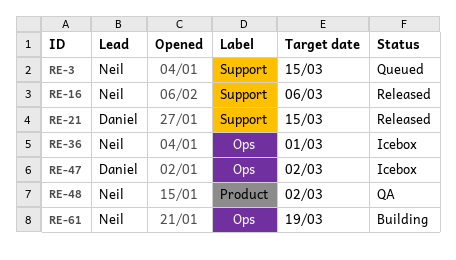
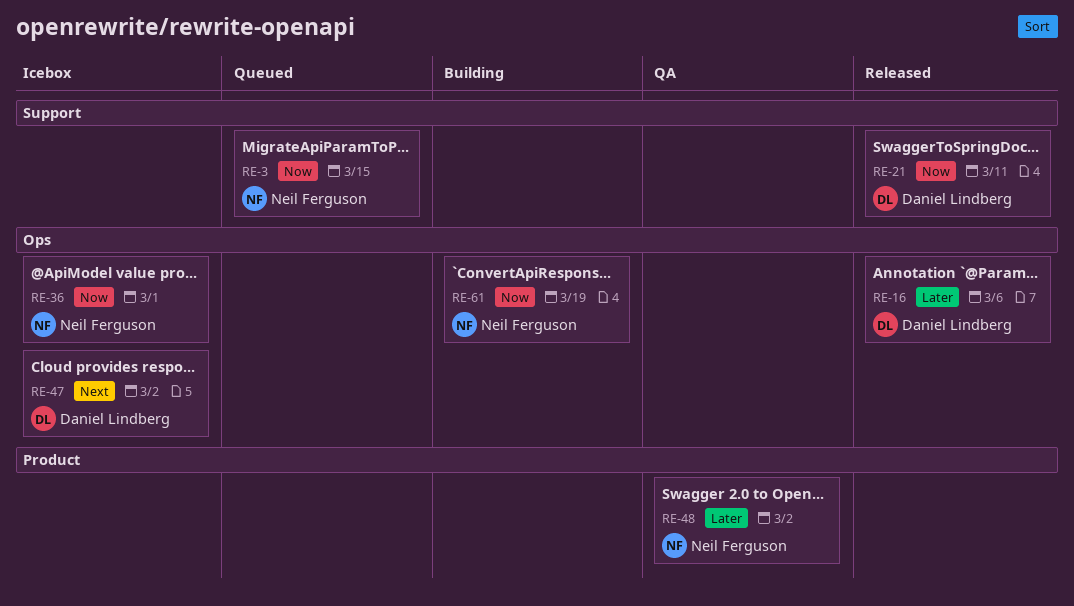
RE-16, owner: Neil Ferguson -> Daniel Lindberg
RE-16, label: Support -> Ops
RE-21, due: Mar 15 -> Mar 11

